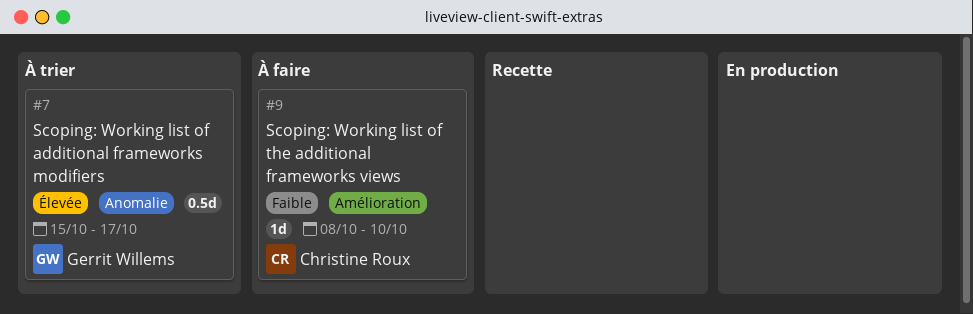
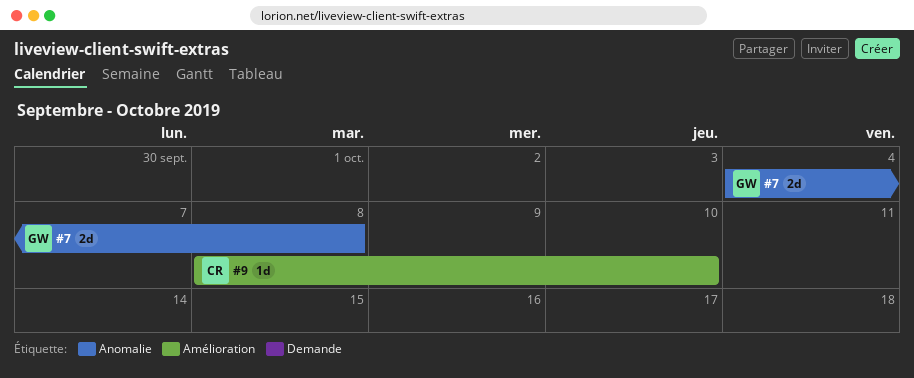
#7, estimate: 0.5d -> 2d
#7, start: Oct 15 -> Oct 4
#7, due: Oct 17 -> Oct 8

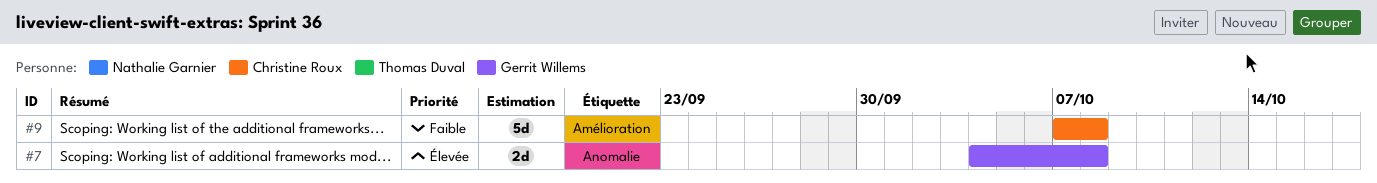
#9, estimate: 1d -> 5d
#9, start: Oct 8 -> Oct 7
#9, due: Oct 10 -> Oct 8

